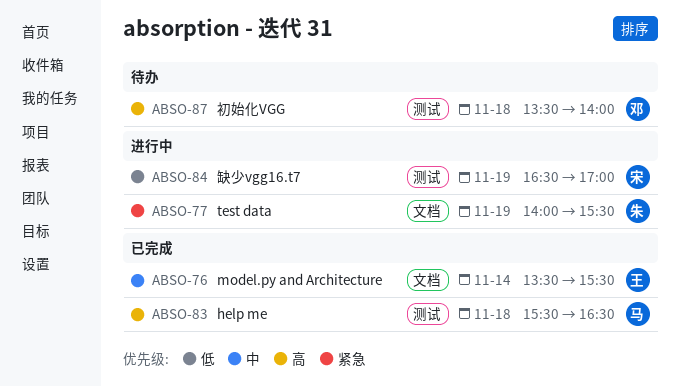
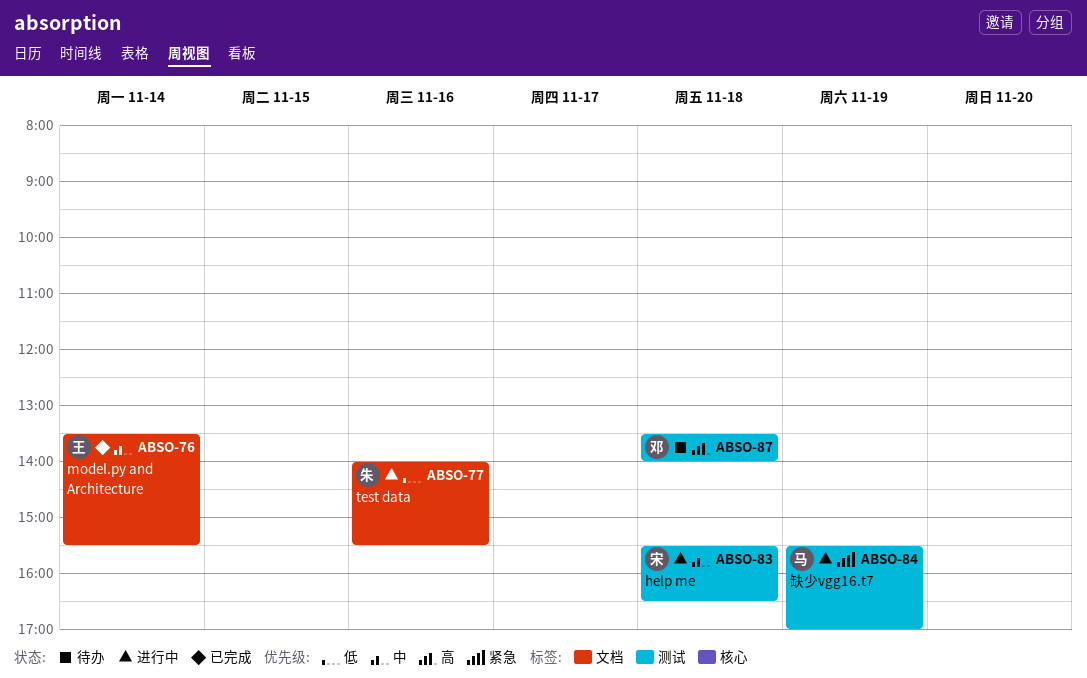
ABSO-77, priority: 紧急 -> 低
ABSO-77, day: Nov 19 -> Nov 16
ABSO-83, status: 已完成 -> 进行中
ABSO-83, owner: 马 -> 宋
ABSO-83, priority: 高 -> 中
ABSO-84, owner: 宋 -> 马
ABSO-84, priority: 低 -> 紧急
ABSO-84, begins: 16:30 -> 15:30

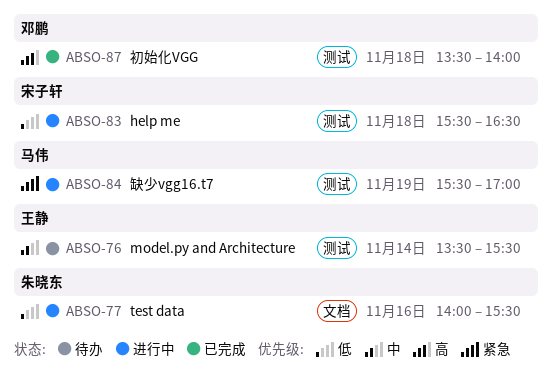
ABSO-76, status: 已完成 -> 待办
ABSO-76, label: 文档 -> 测试
ABSO-83, priority: 中 -> 低
ABSO-87, status: 待办 -> 已完成

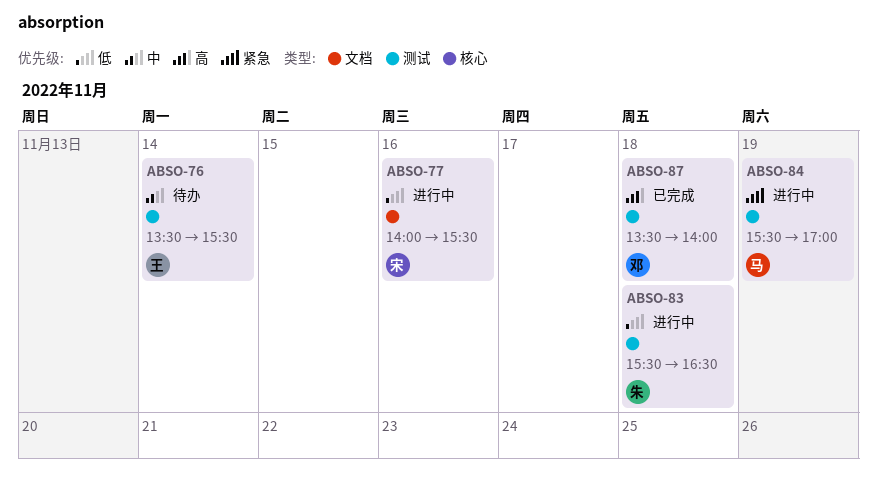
ABSO-77, owner: 朱晓东 -> 宋子轩
ABSO-83, owner: 宋子轩 -> 朱晓东

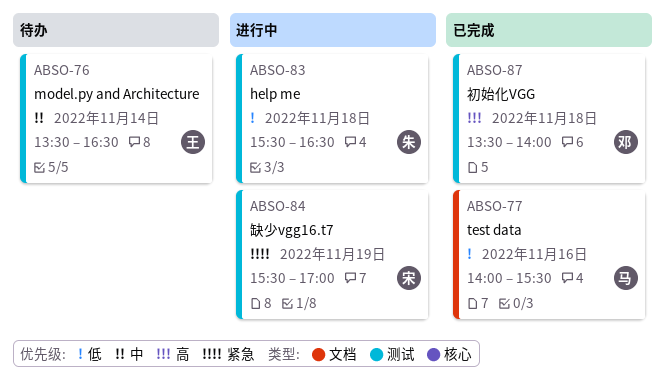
ABSO-76, ends: 15:30 -> 16:30
ABSO-77, status: 进行中 -> 已完成
ABSO-77, owner: 宋 -> 马
ABSO-84, owner: 马 -> 宋

